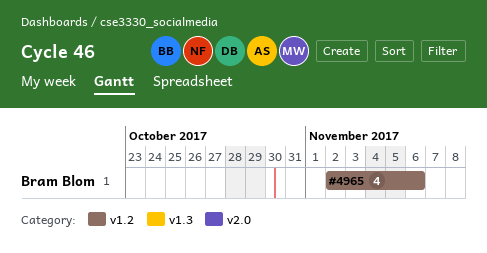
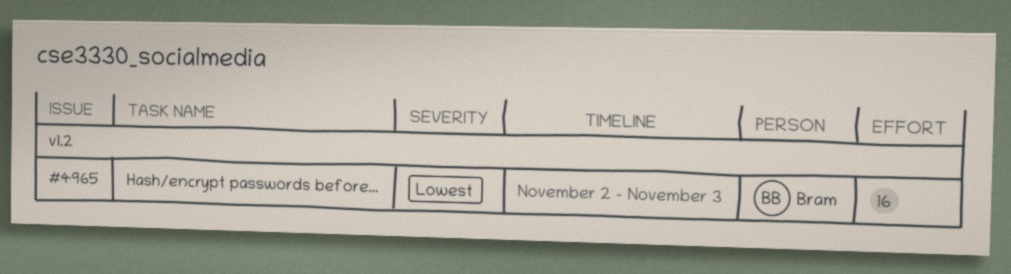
#4965, estimate: 4 -> 16
#4965, due: Nov 6 -> Nov 3

